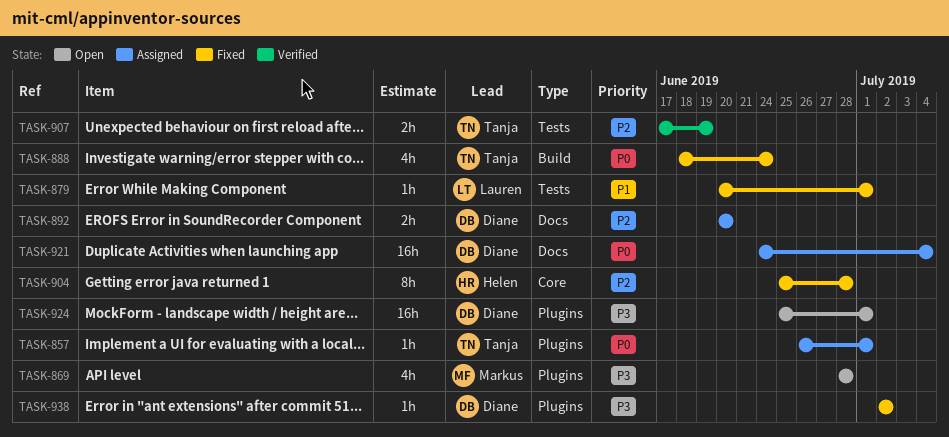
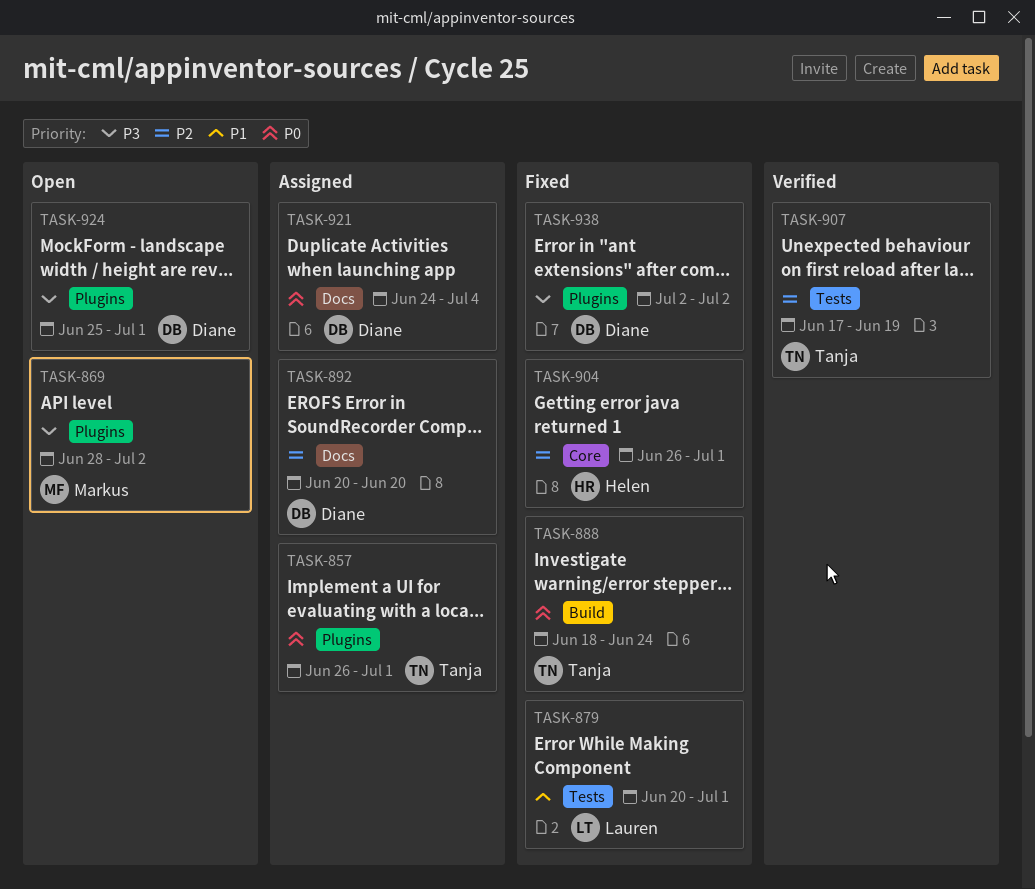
TASK-869, due: Jun 28 -> Jul 2
TASK-904, start: Jun 25 -> Jun 26
TASK-904, due: Jun 28 -> Jul 1

